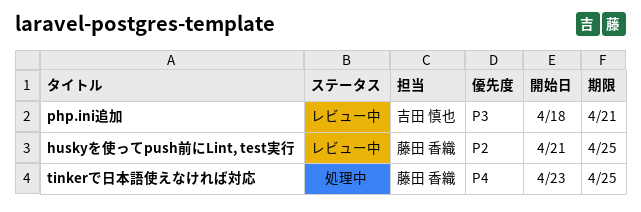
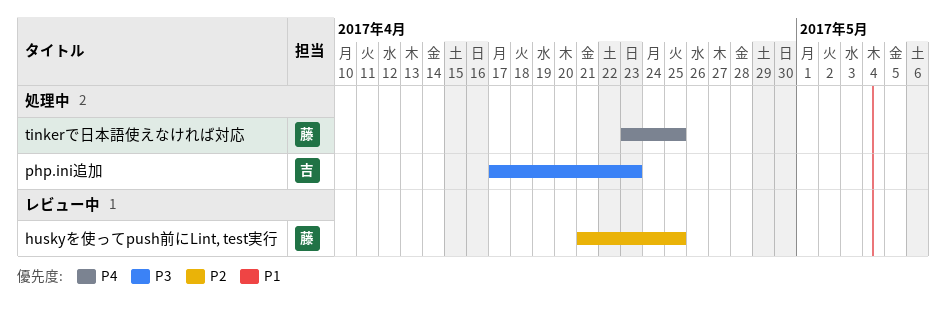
php.ini追加, status: レビュー中 -> 処理中
php.ini追加, start: Apr 18 -> Apr 17
php.ini追加, due: Apr 21 -> Apr 23

